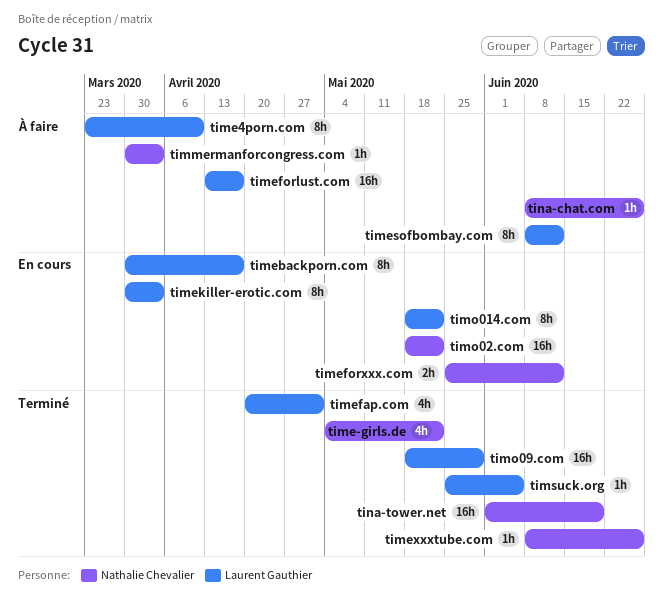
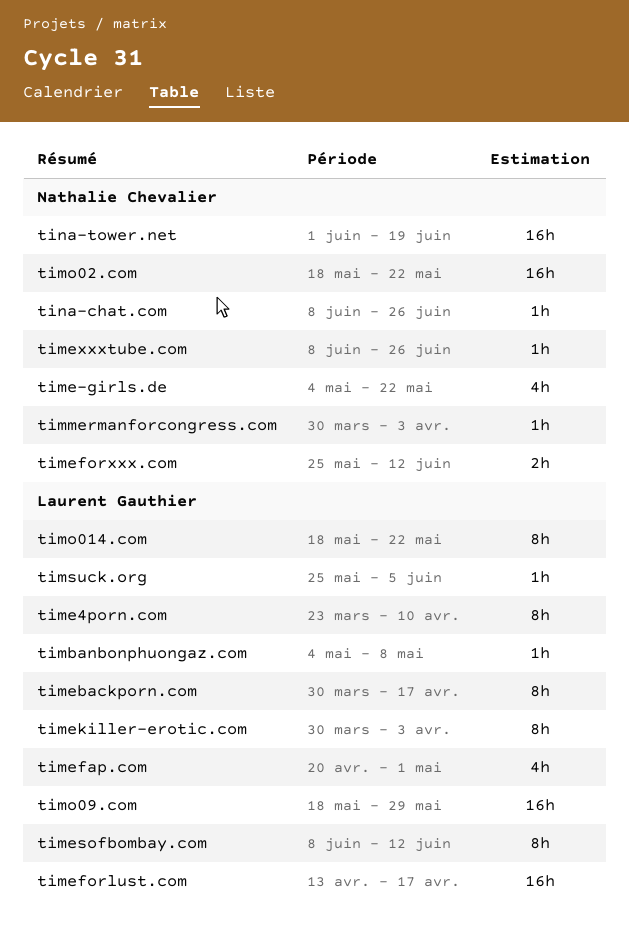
timbanbonphuongaz.com: none -> present

